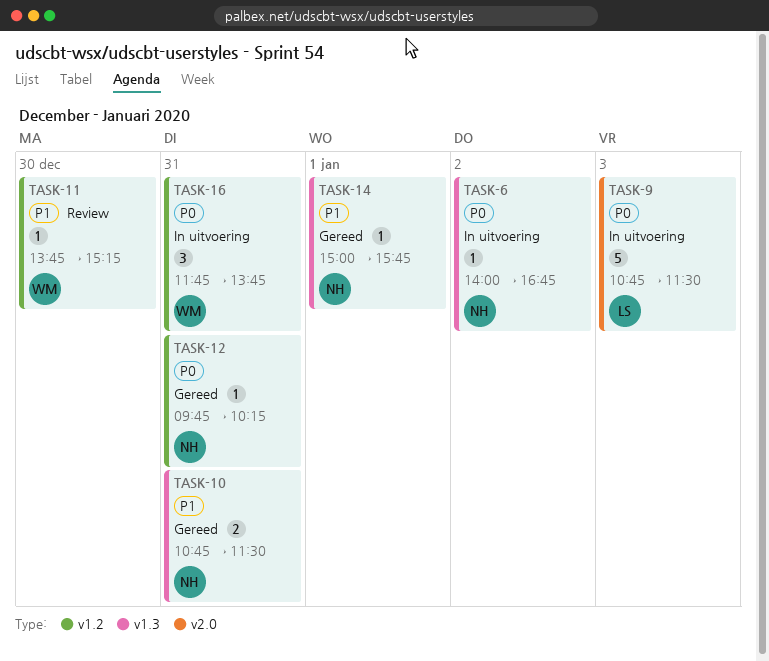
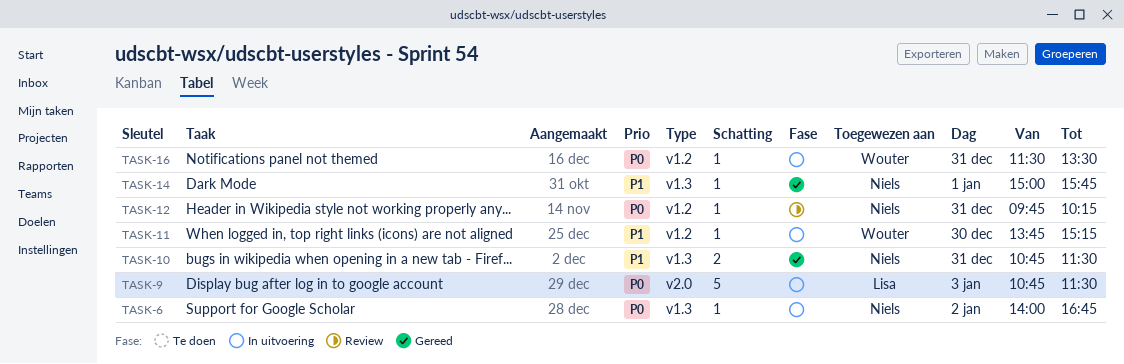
TASK-11, status: Review -> In uitvoering
TASK-12, status: Gereed -> Review
TASK-16, estimate: 3 -> 1
TASK-16, begins: 11:45 -> 11:30
TASK-16, ends: 13:45 -> 13:30

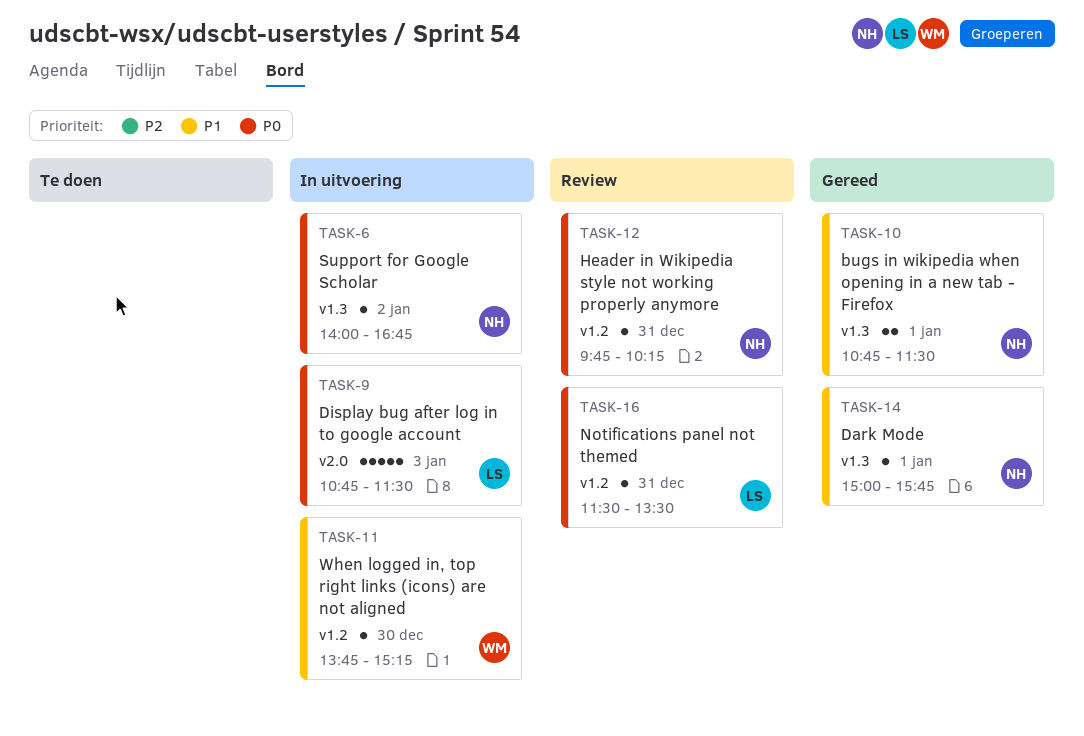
TASK-10, day: Dec 31 -> Jan 1
TASK-16, status: In uitvoering -> Review
TASK-16, owner: Wouter -> Lisa

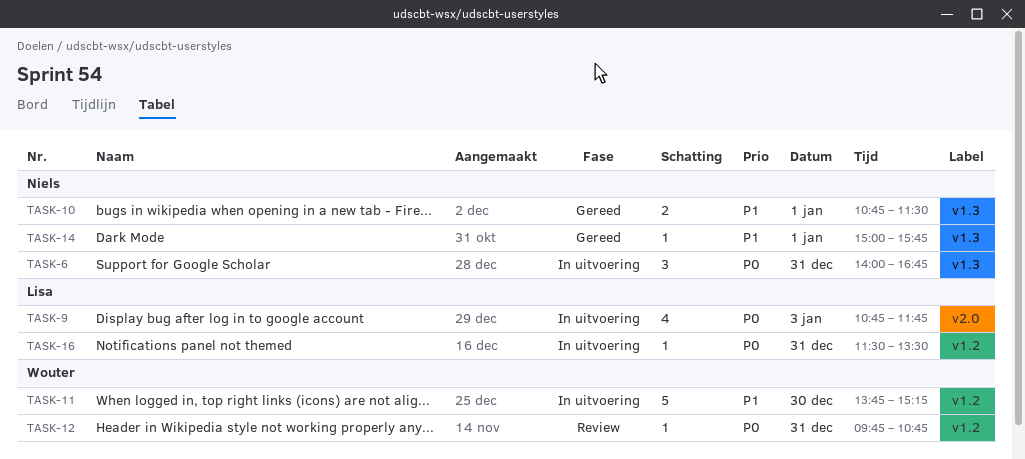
TASK-6, estimate: 1 -> 3
TASK-6, day: Jan 2 -> Dec 31
TASK-9, estimate: 5 -> 4
TASK-9, ends: 11:30 -> 11:45
TASK-11, estimate: 1 -> 5
TASK-12, owner: Niels -> Wouter
TASK-12, ends: 10:15 -> 10:45
TASK-16, status: Review -> In uitvoering

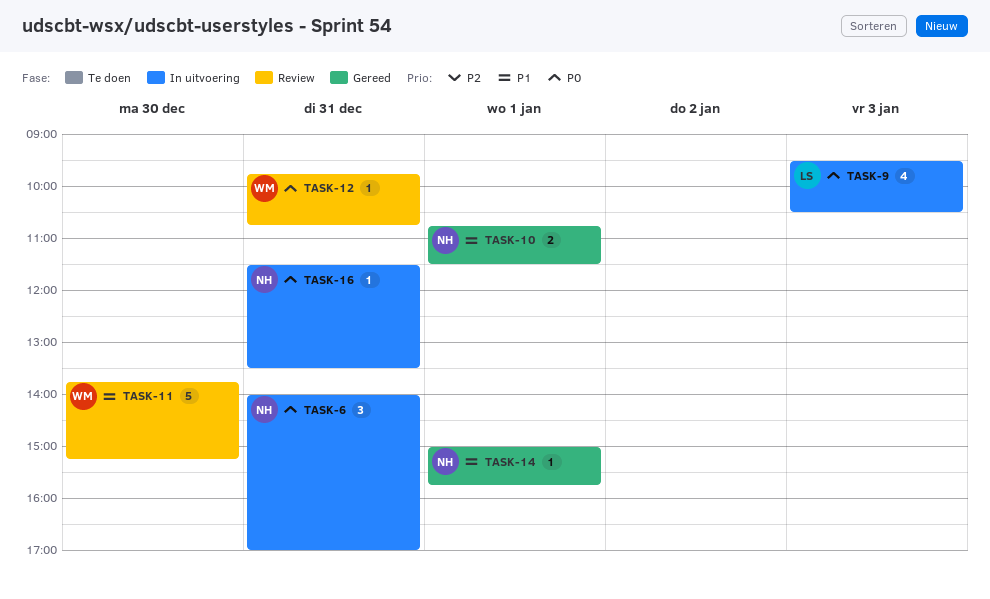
TASK-6, ends: 16:45 -> 17:00
TASK-9, begins: 10:45 -> 09:30
TASK-9, ends: 11:45 -> 10:30
TASK-11, status: In uitvoering -> Review
TASK-16, owner: Lisa -> Niels

